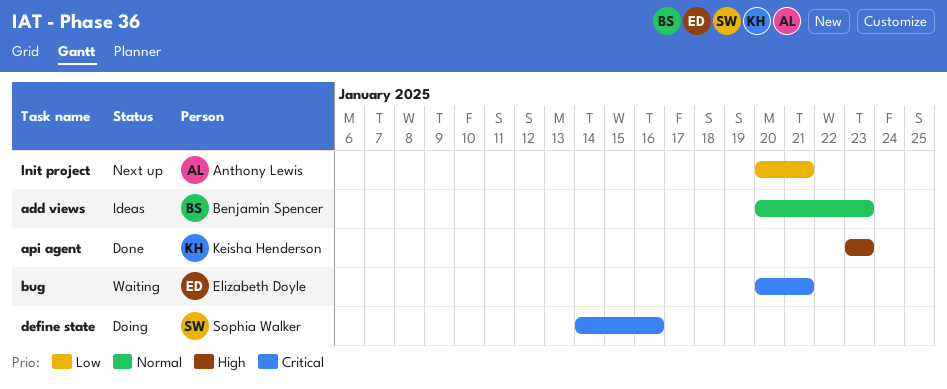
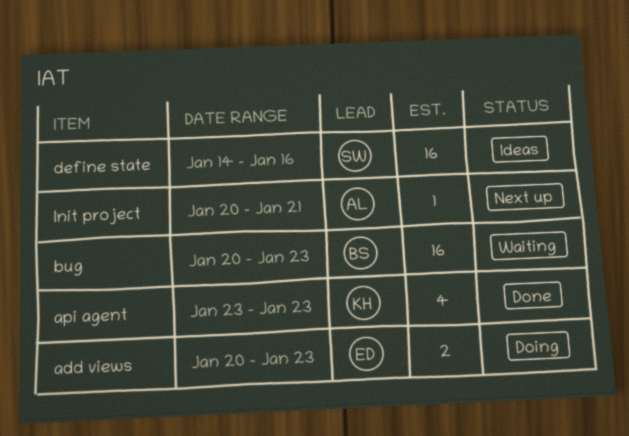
add views, status: Ideas -> Doing
add views, owner: Benjamin Spencer -> Elizabeth Doyle
bug, owner: Elizabeth Doyle -> Benjamin Spencer
bug, due: Jan 21 -> Jan 23
define state, status: Doing -> Ideas

